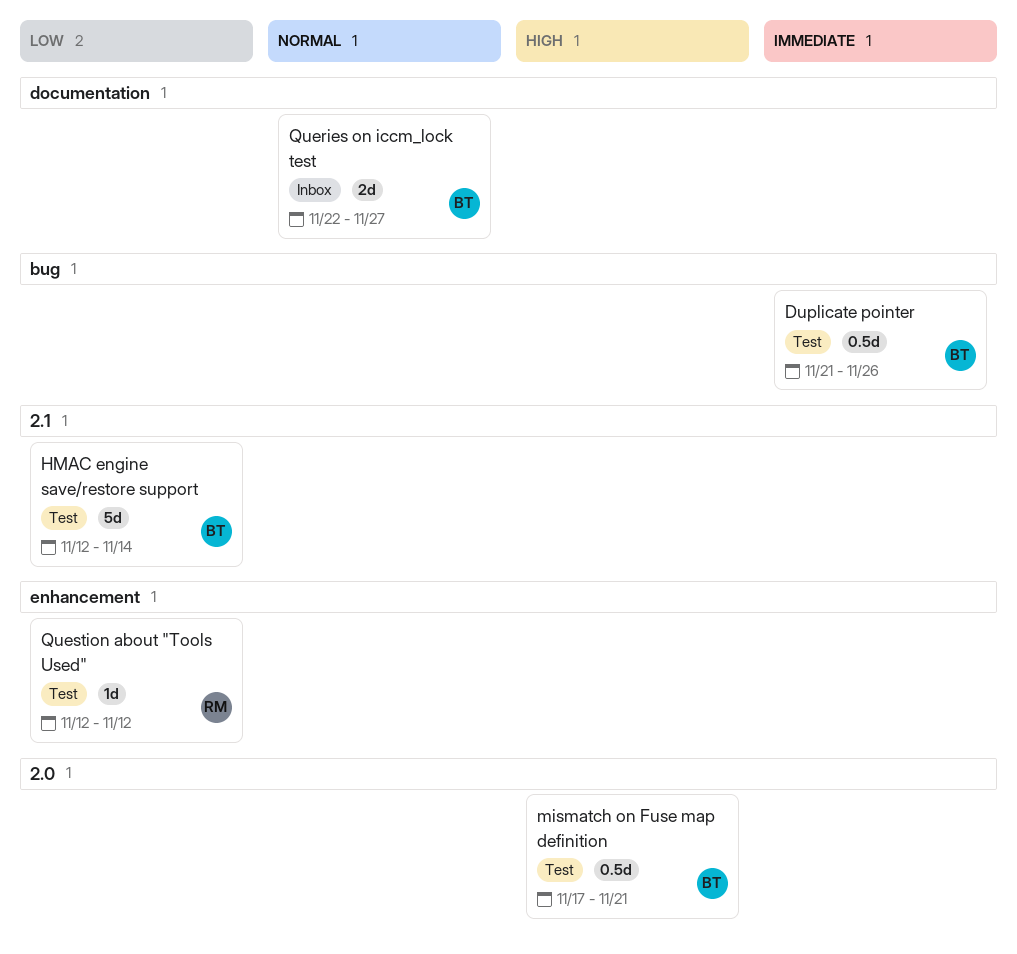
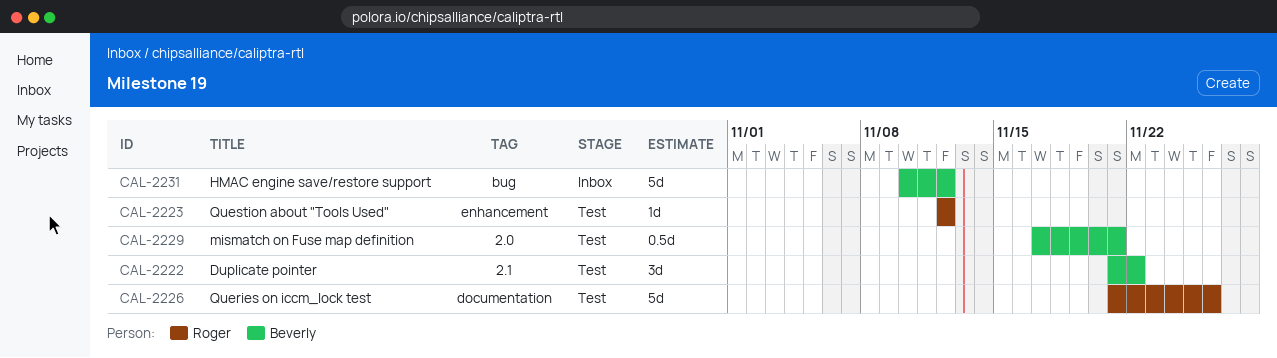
Duplicate pointer, label: bug -> 2.1
Duplicate pointer, estimate: 0.5d -> 3d
Duplicate pointer, due: Nov 26 -> Nov 22
HMAC engine save/restore support, status: Test -> Inbox
HMAC engine save/restore support, label: 2.1 -> bug
HMAC engine save/restore support, start: Nov 12 -> Nov 10
HMAC engine save/restore support, due: Nov 14 -> Nov 12
Queries on iccm_lock test, status: Inbox -> Test
Queries on iccm_lock test, owner: Beverly -> Roger
Queries on iccm_lock test, estimate: 2d -> 5d
Queries on iccm_lock test, start: Nov 22 -> Nov 21
Queries on iccm_lock test, due: Nov 27 -> Nov 26

